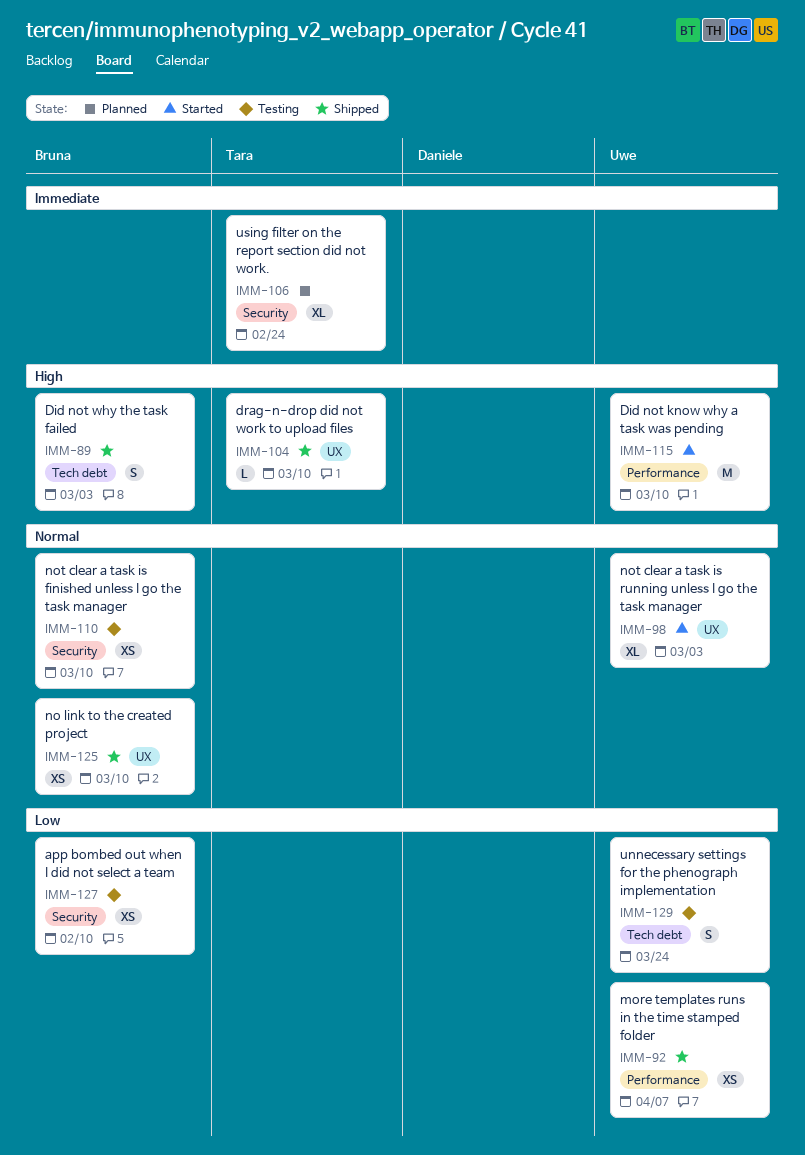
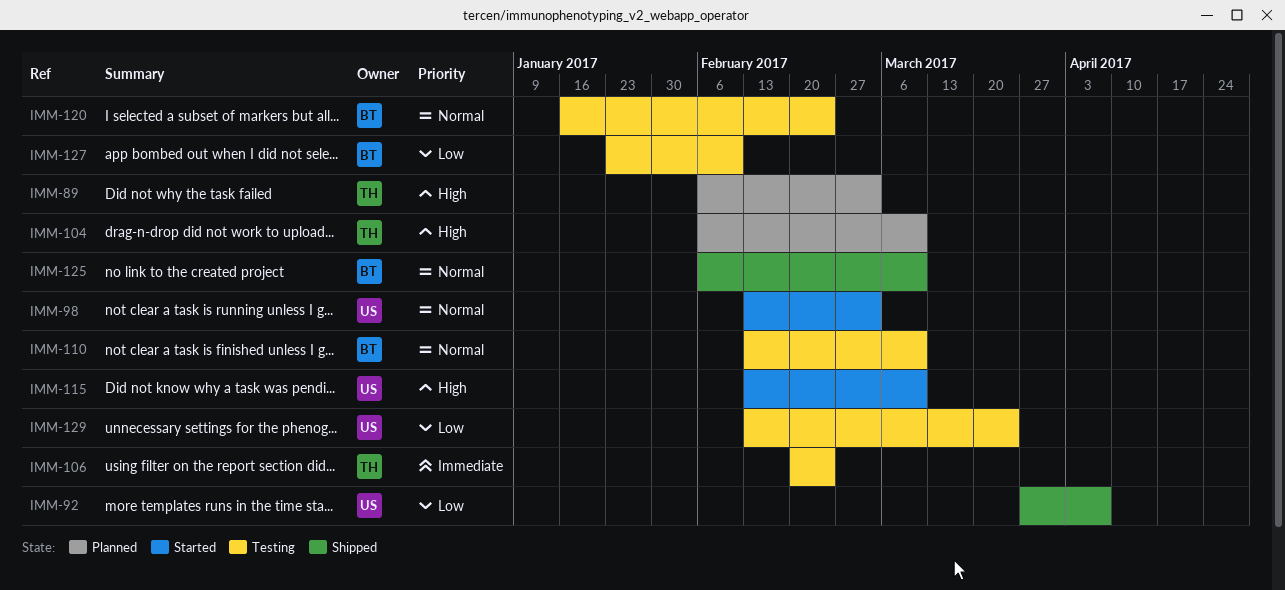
IMM-89, status: Shipped -> Planned
IMM-89, owner: Bruna -> Tara
IMM-104, status: Shipped -> Planned
IMM-106, status: Planned -> Testing
IMM-120: none -> present

